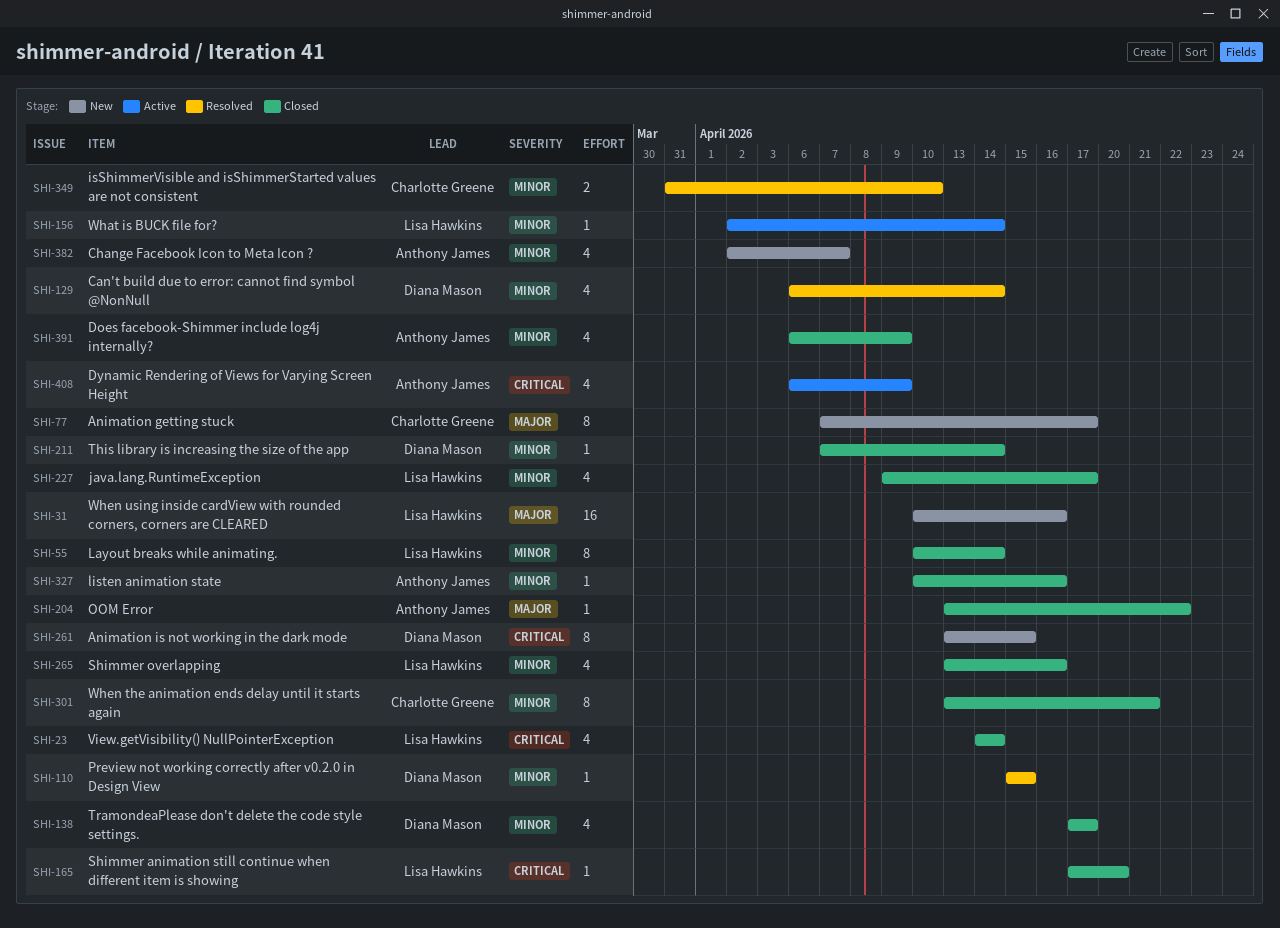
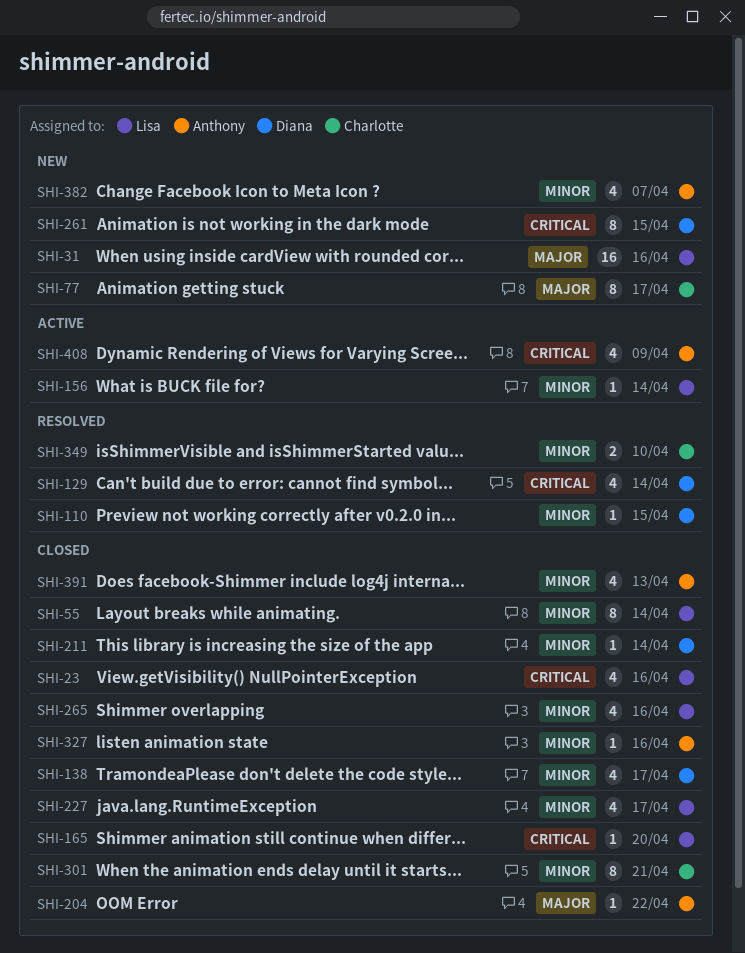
SHI-23, due: Apr 14 -> Apr 16
SHI-129, priority: Minor -> Critical
SHI-391, due: Apr 9 -> Apr 13

